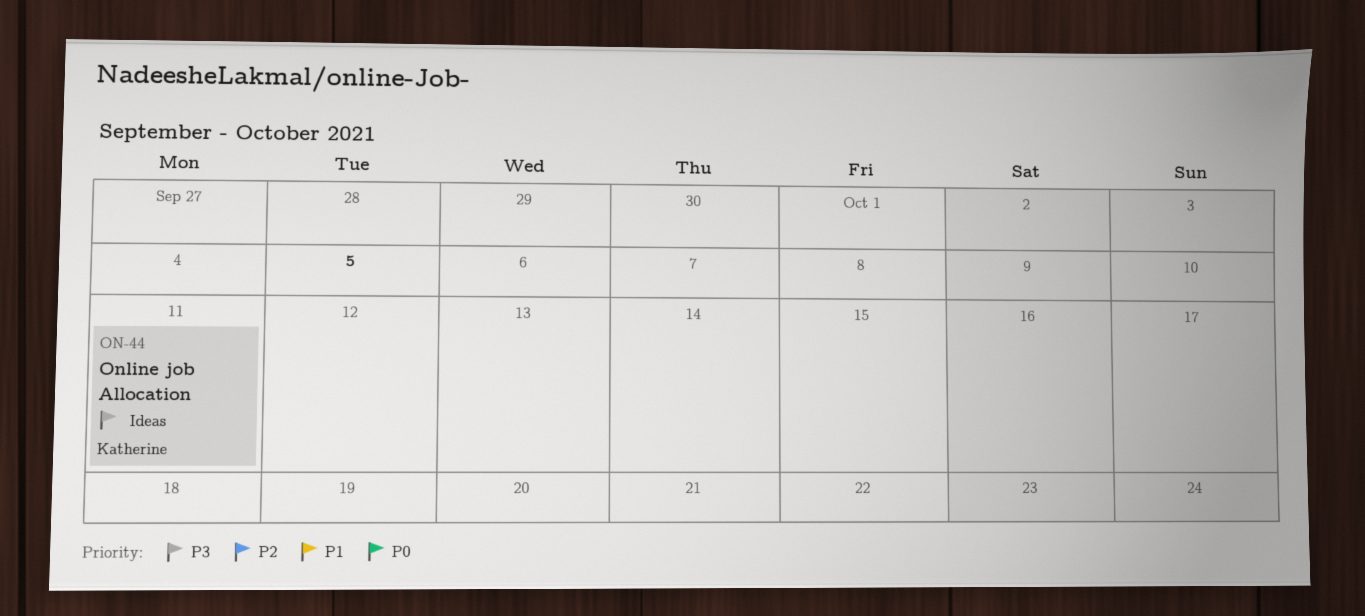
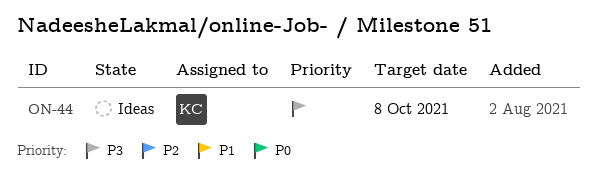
ON-44, due: Oct 11 -> Oct 8

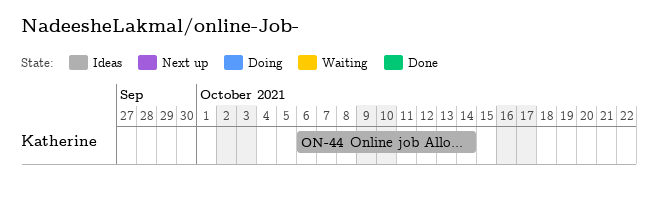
ON-44, due: Oct 8 -> Oct 14

